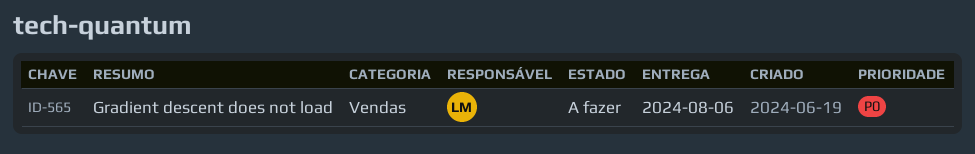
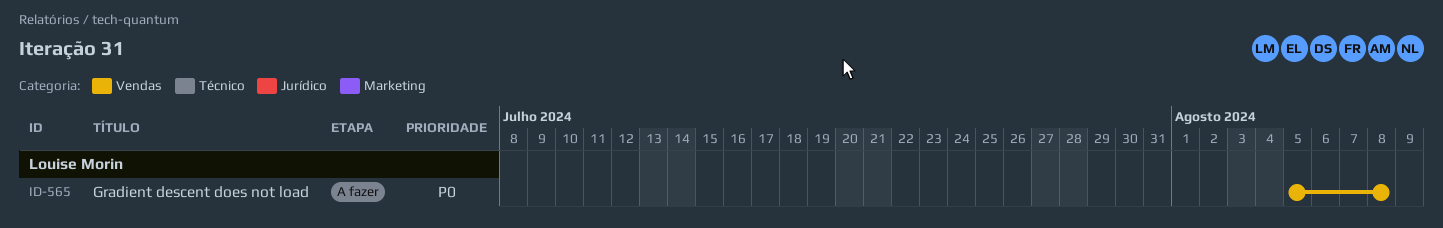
ID-565, due: Aug 6 -> Aug 8

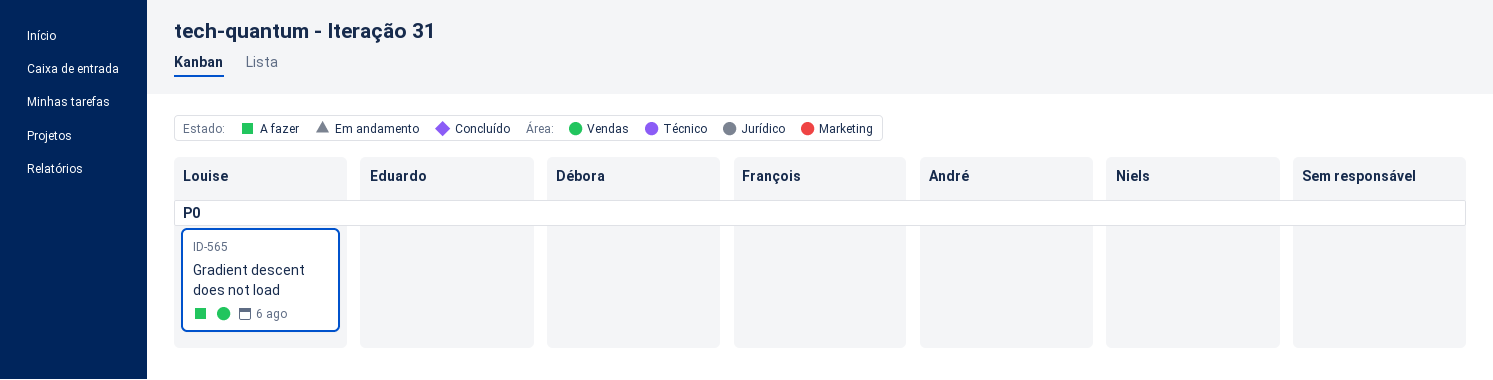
ID-565, due: Aug 8 -> Aug 6

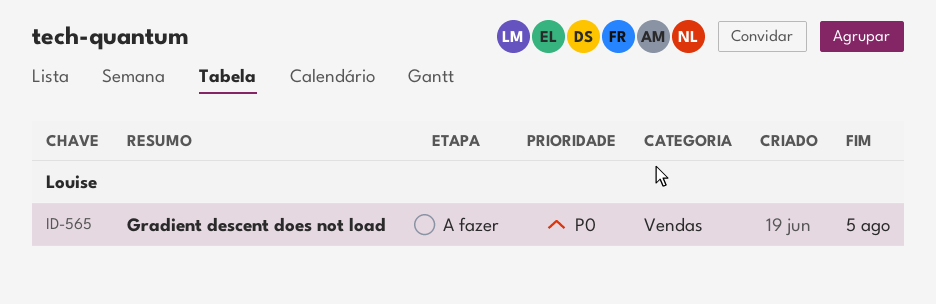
ID-565, due: Aug 6 -> Aug 5

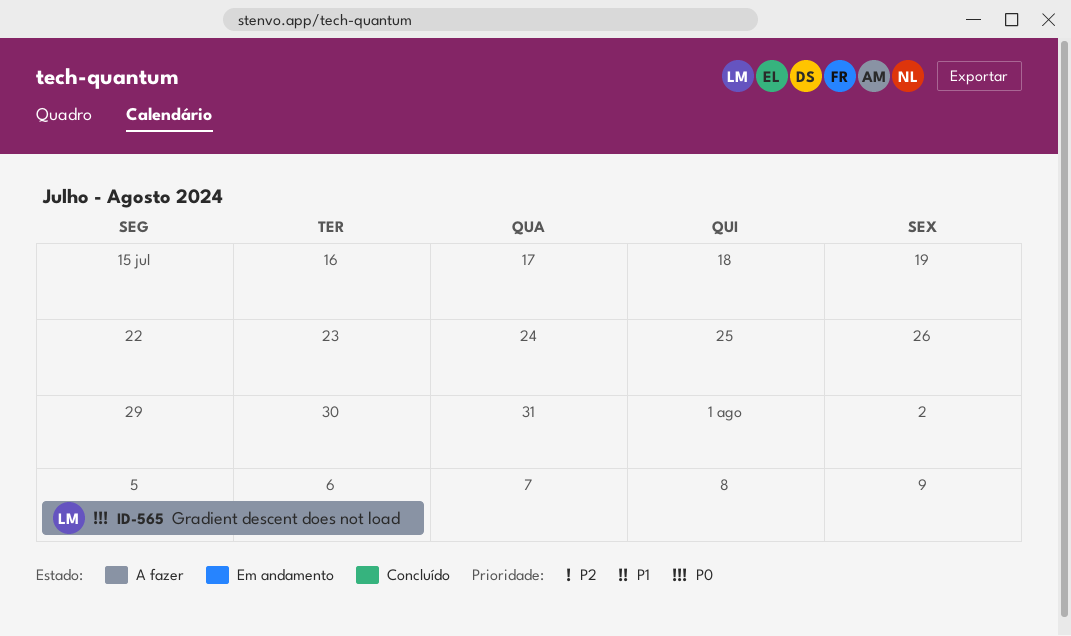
ID-565, due: Aug 5 -> Aug 6

